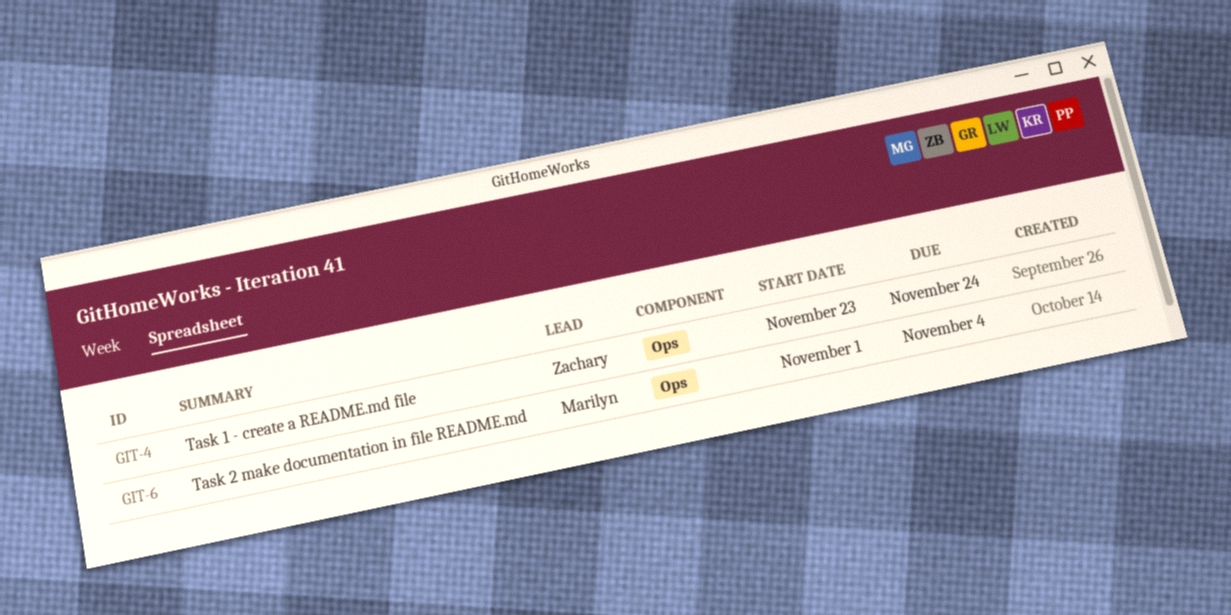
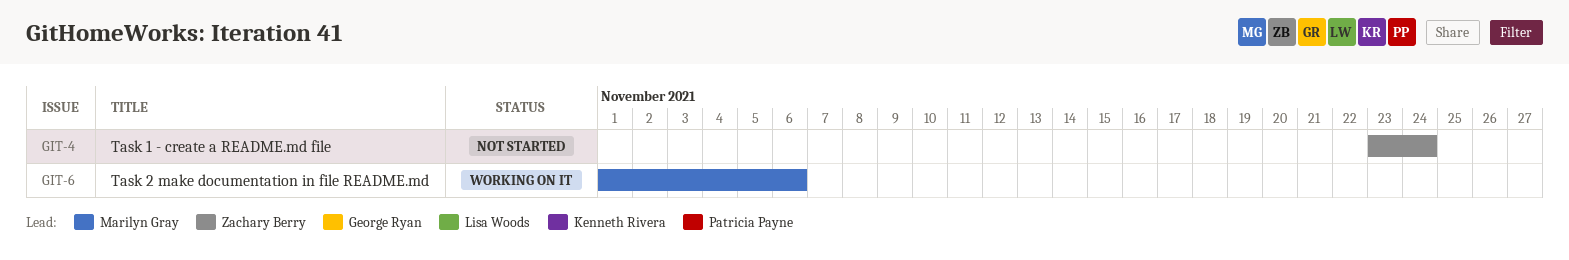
GIT-6, due: Nov 4 -> Nov 6

